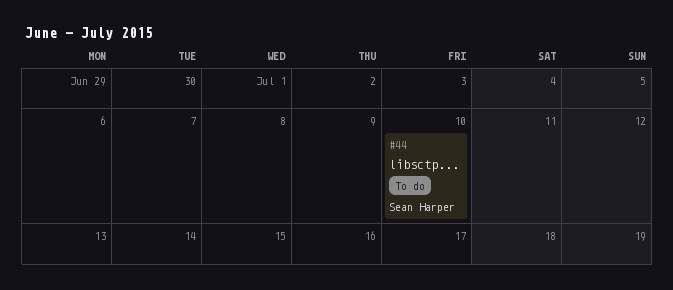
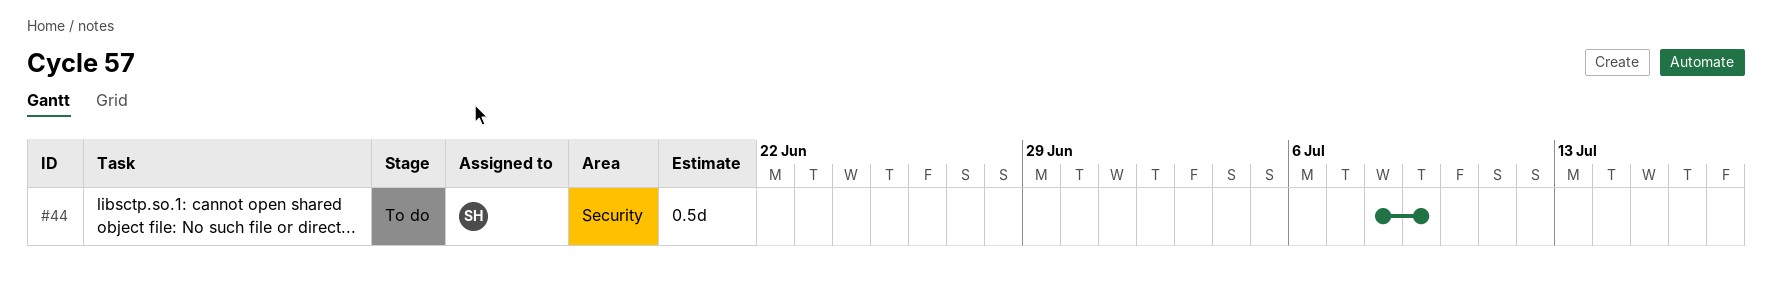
#44, due: Jul 10 -> Jul 9

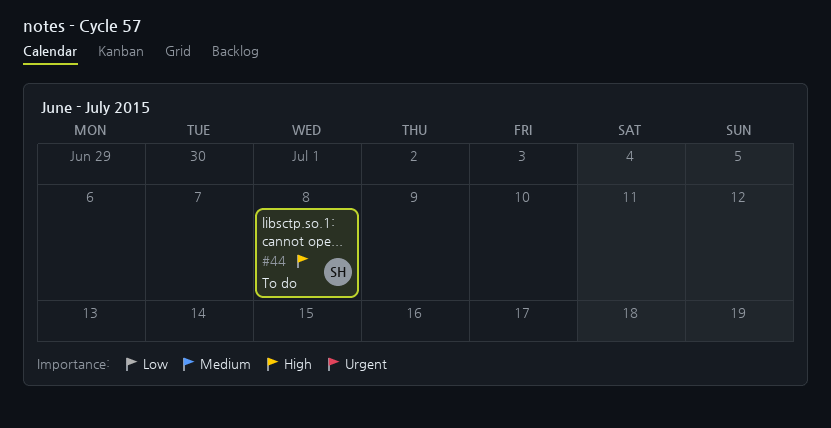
#44, due: Jul 9 -> Jul 8

